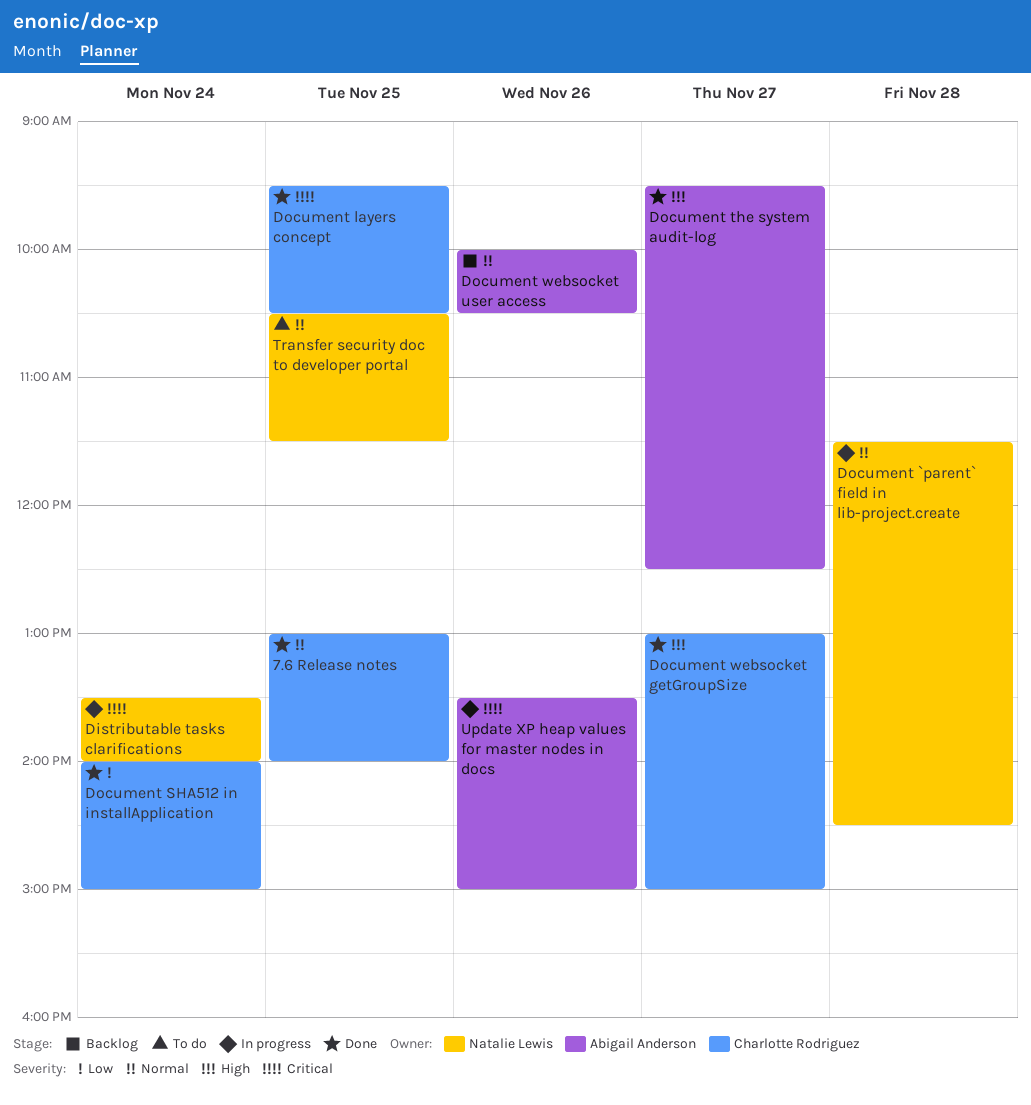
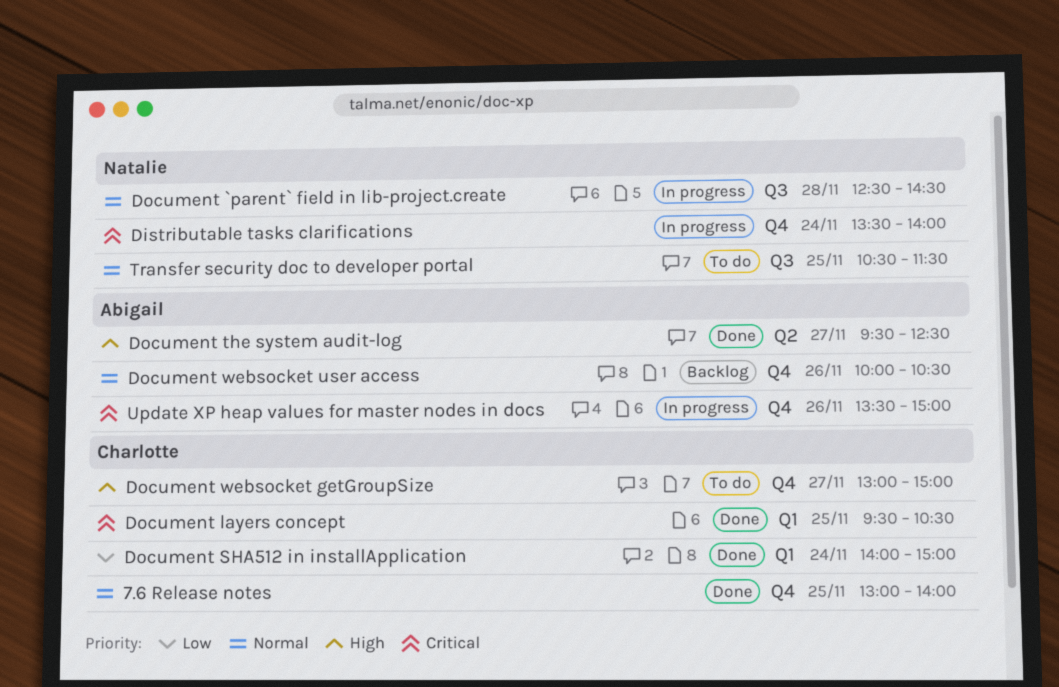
Document `parent` field in lib-project.create, begins: 11:30 -> 12:30
Document websocket getGroupSize, status: Done -> To do

